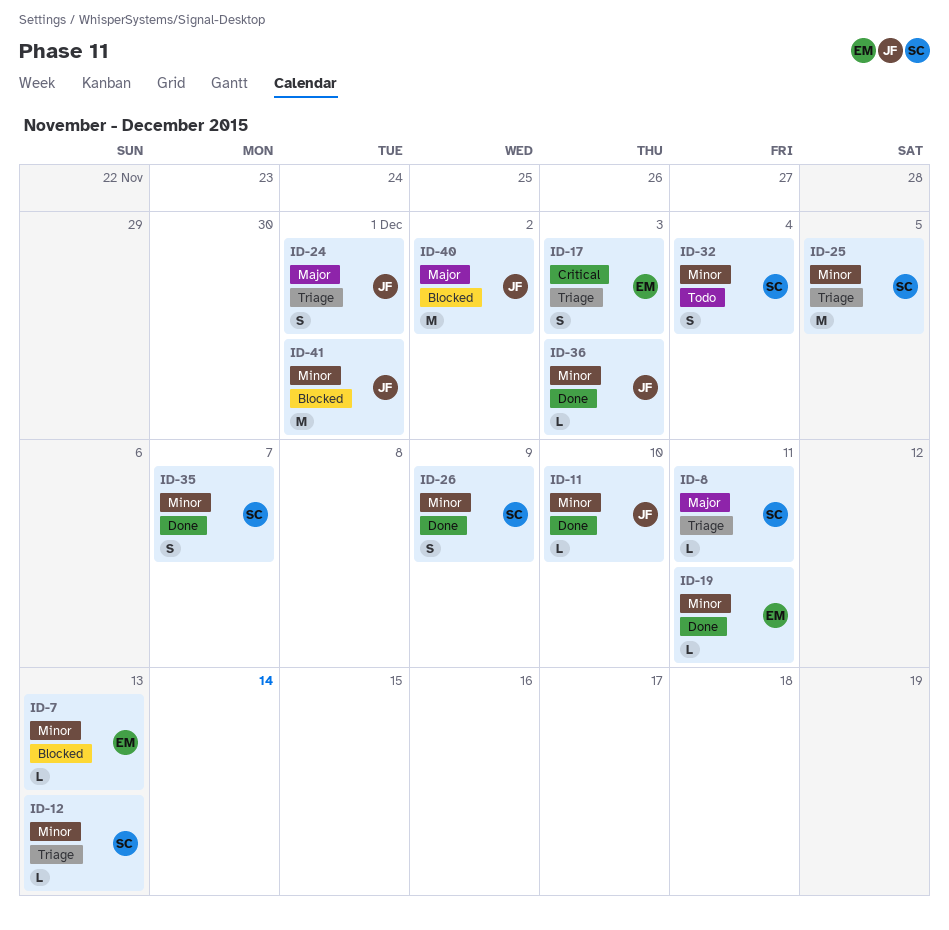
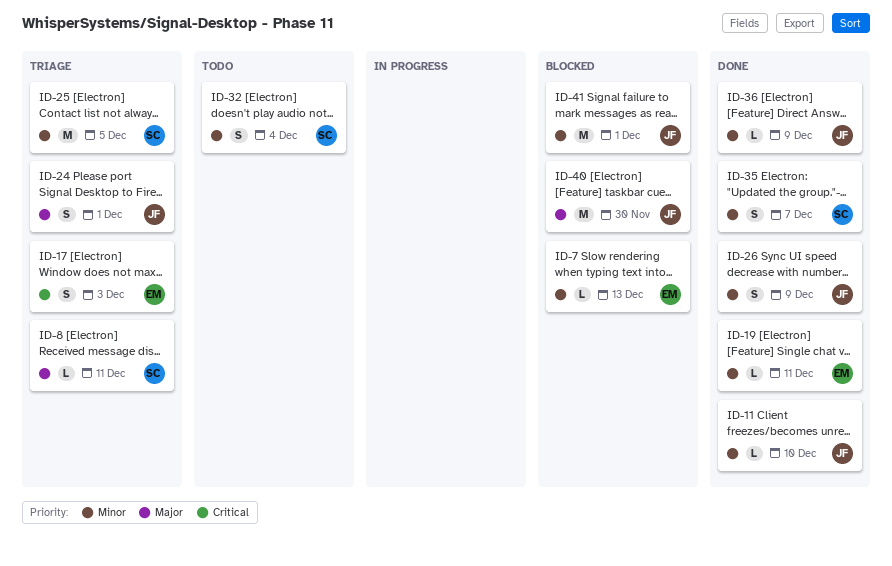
ID-12: present -> none
ID-26, owner: SC -> JF
ID-36, due: Dec 3 -> Dec 9
ID-40, due: Dec 2 -> Nov 30

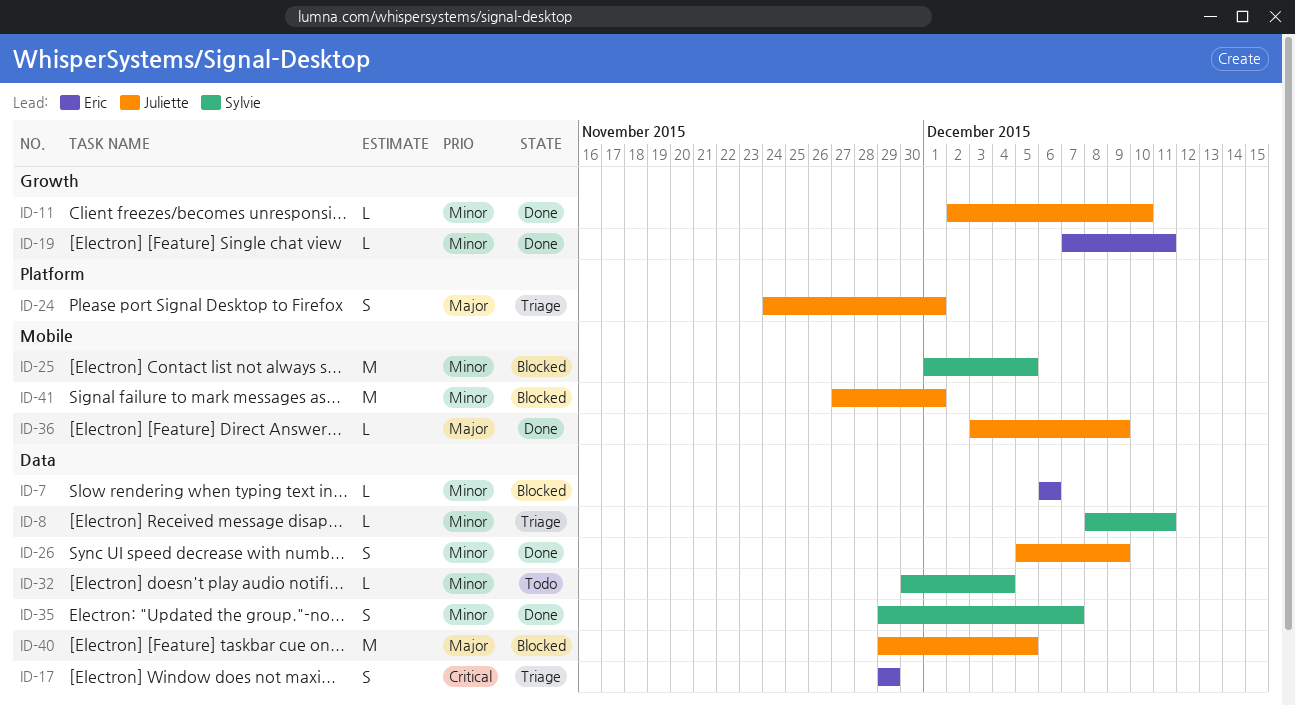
ID-7, due: Dec 13 -> Dec 6
ID-8, priority: Major -> Minor
ID-17, due: Dec 3 -> Nov 29
ID-25, status: Triage -> Blocked
ID-32, estimate: S -> L
ID-36, priority: Minor -> Major
ID-40, due: Nov 30 -> Dec 5

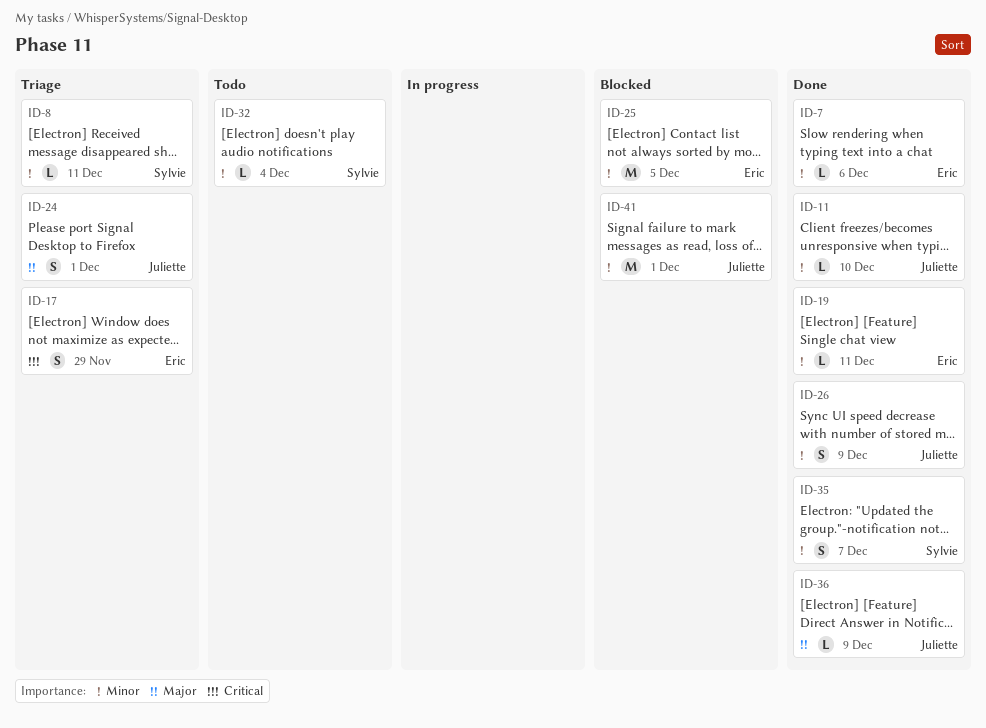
ID-7, status: Blocked -> Done
ID-25, owner: Sylvie -> Eric
ID-40: present -> none

